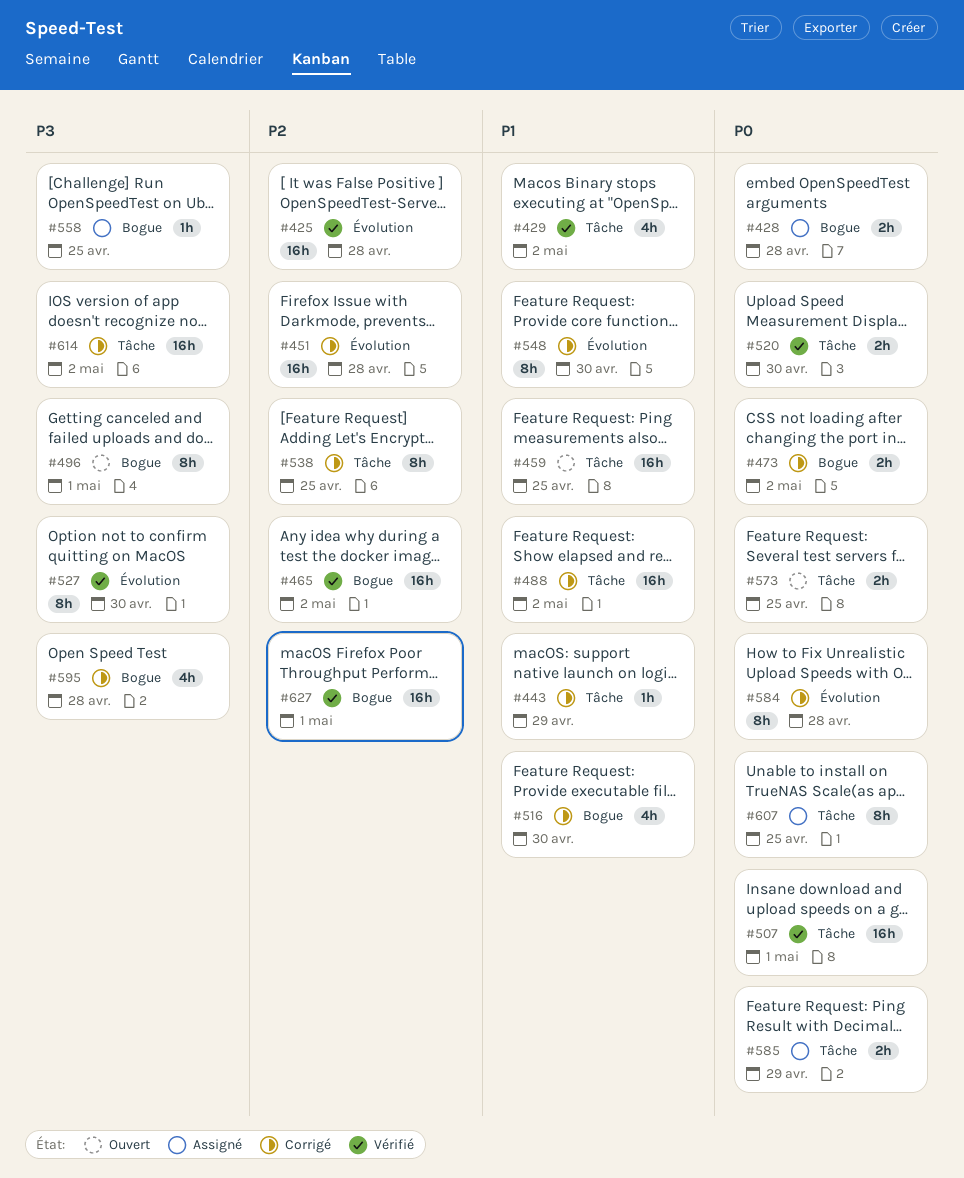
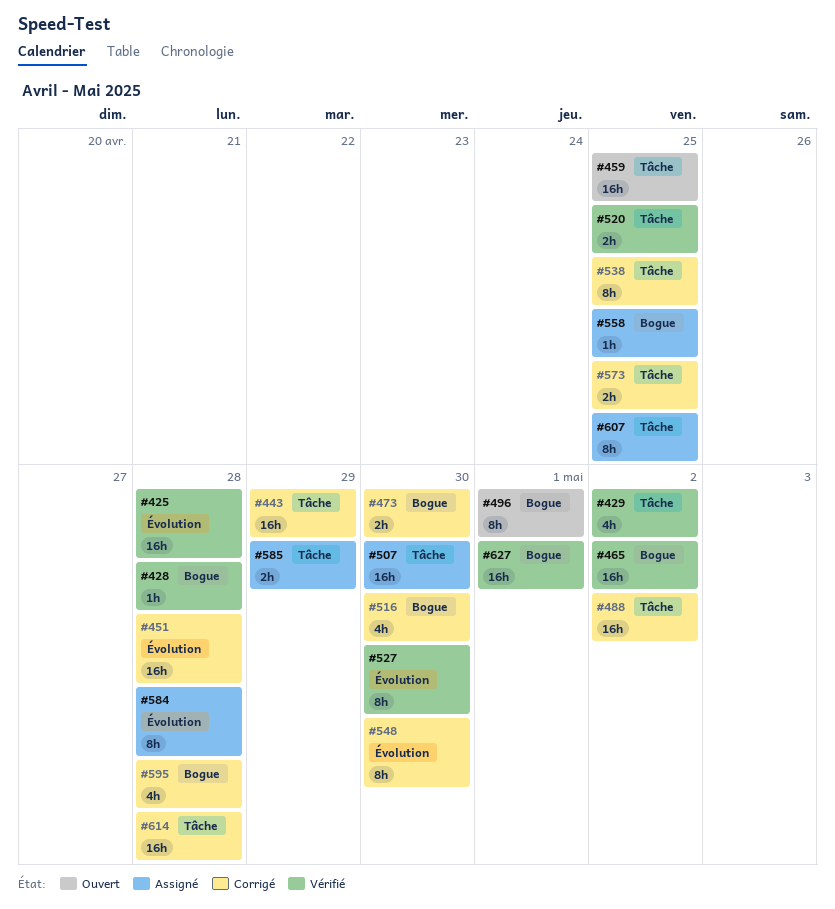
#428, status: Assigné -> Vérifié
#428, estimate: 2h -> 1h
#443, estimate: 1h -> 16h
#473, due: May 2 -> Apr 30
#507, status: Vérifié -> Assigné
#507, due: May 1 -> Apr 30
#520, due: Apr 30 -> Apr 25
#573, status: Ouvert -> Corrigé
#584, status: Corrigé -> Assigné
#614, due: May 2 -> Apr 28

